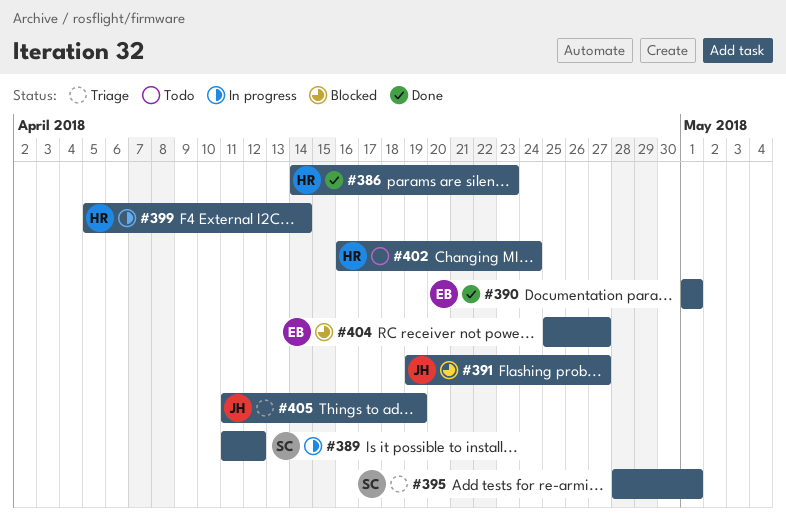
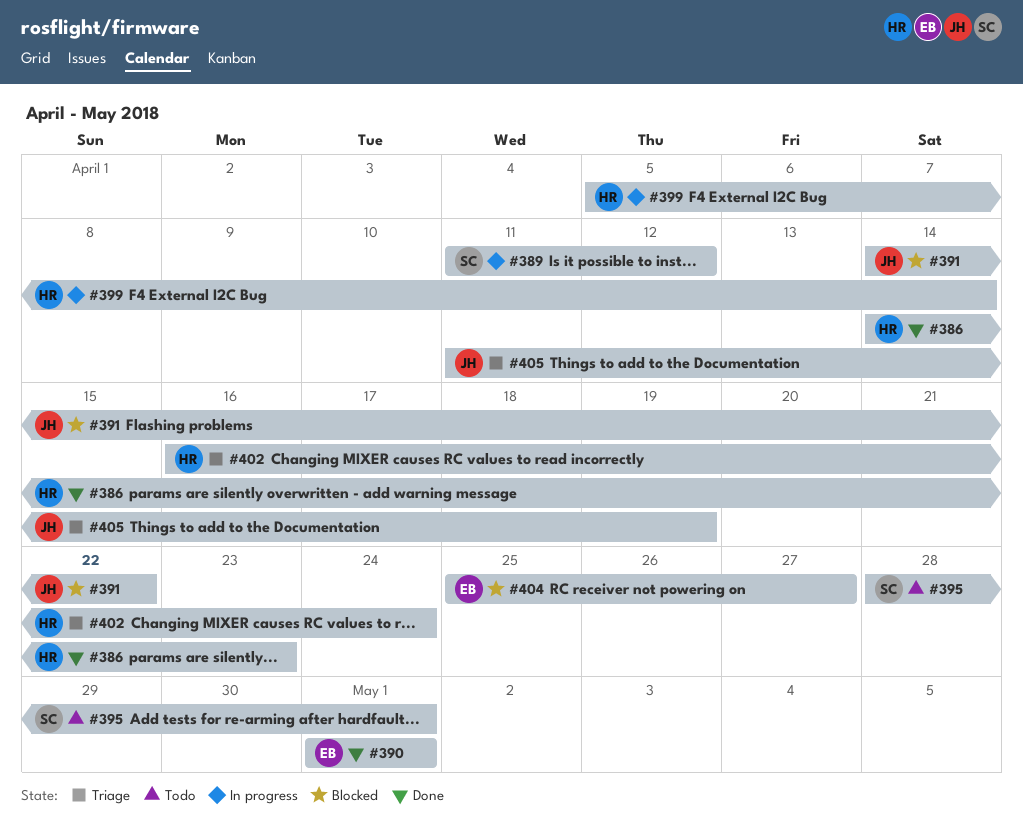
#391, start: Apr 19 -> Apr 14
#391, due: Apr 27 -> Apr 22
#395, status: Triage -> Todo
#402, status: Todo -> Triage

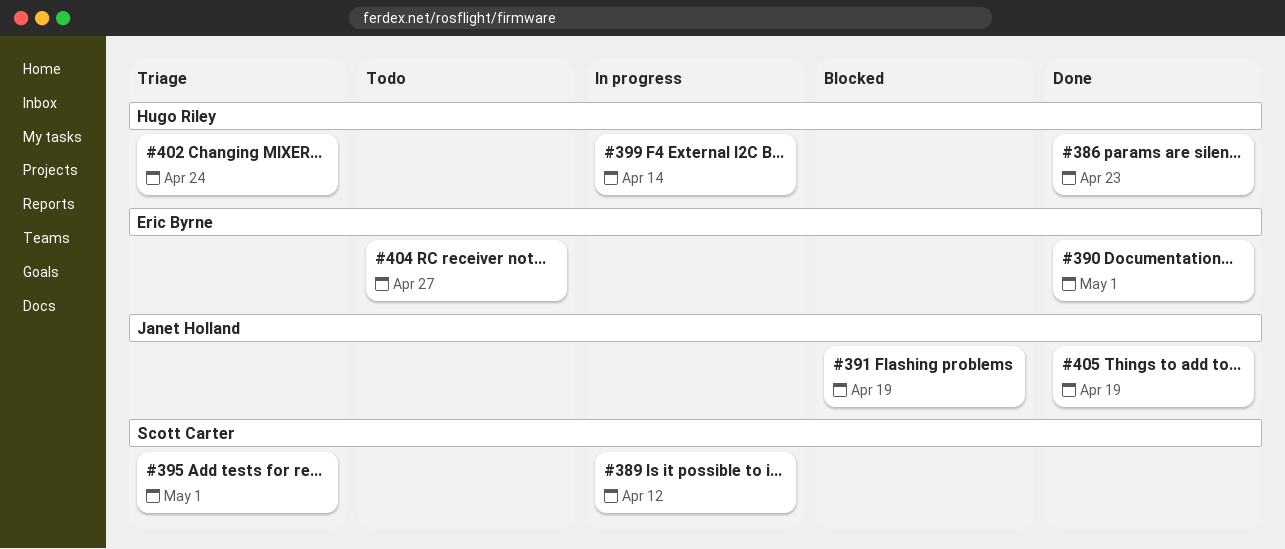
#391, due: Apr 22 -> Apr 19
#395, status: Todo -> Triage
#404, status: Blocked -> Todo
#405, status: Triage -> Done

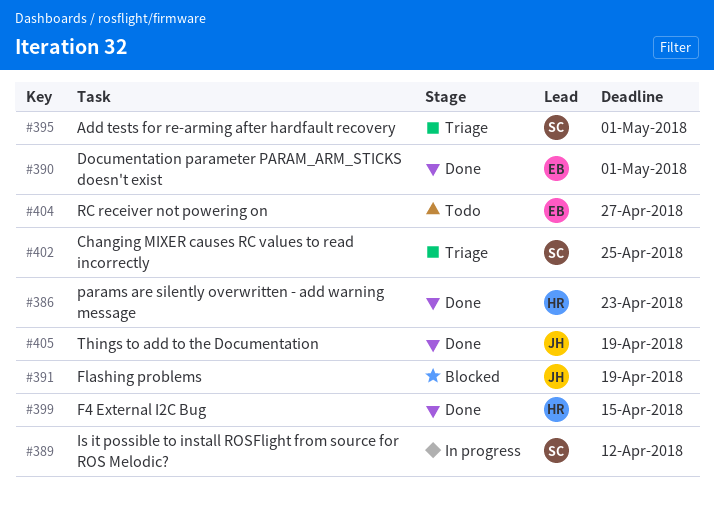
#399, status: In progress -> Done
#399, due: Apr 14 -> Apr 15
#402, owner: Hugo Riley -> Scott Carter
#402, due: Apr 24 -> Apr 25

